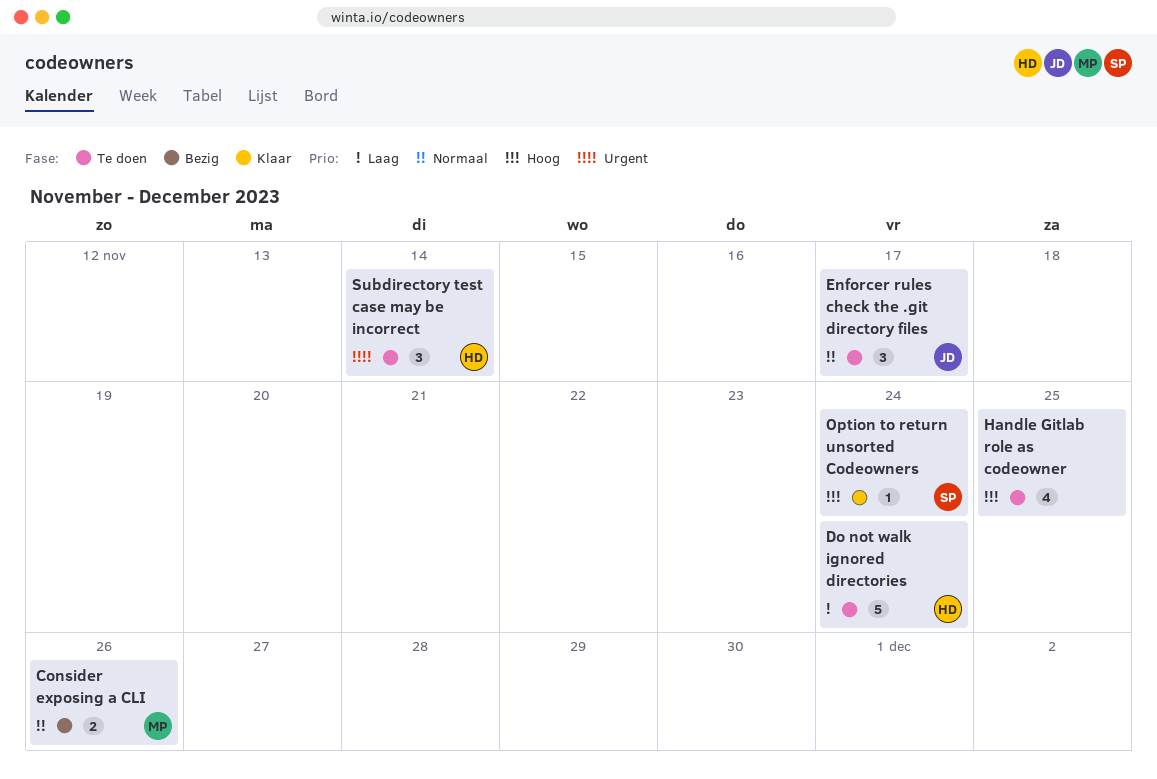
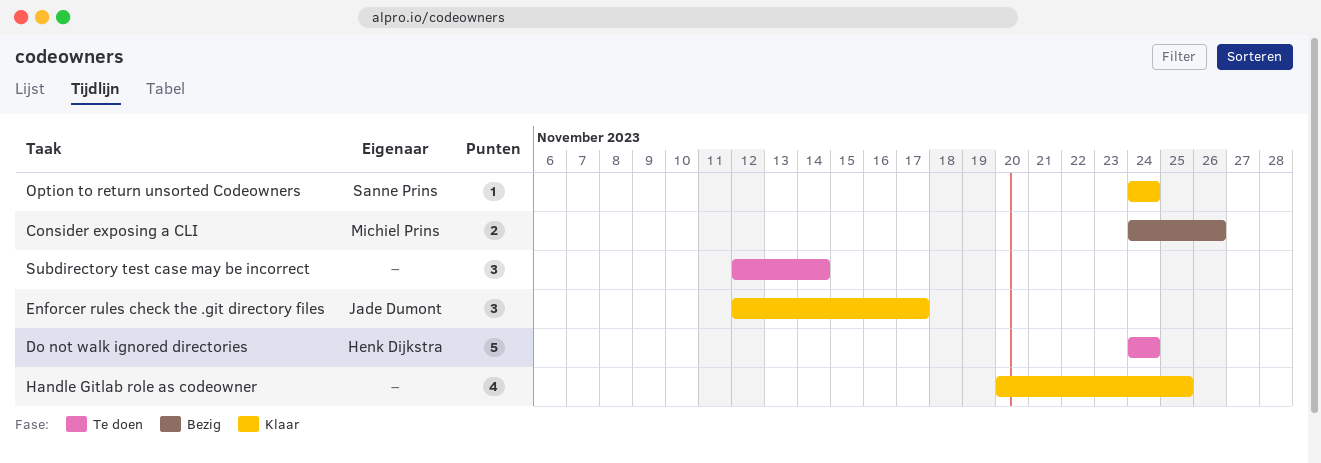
Enforcer rules check the .git directory files, status: Te doen -> Klaar
Handle Gitlab role as codeowner, status: Te doen -> Klaar
Subdirectory test case may be incorrect, owner: Henk Dijkstra -> none

